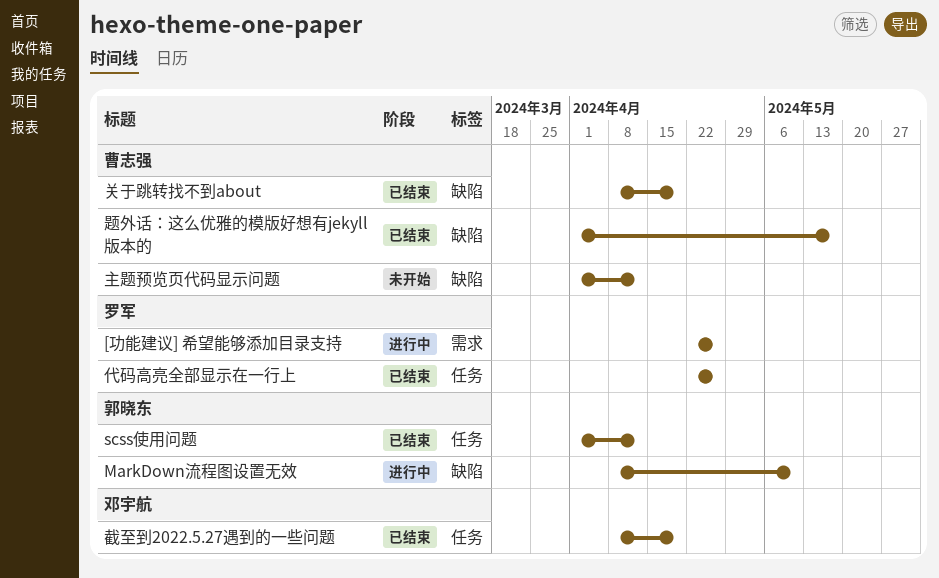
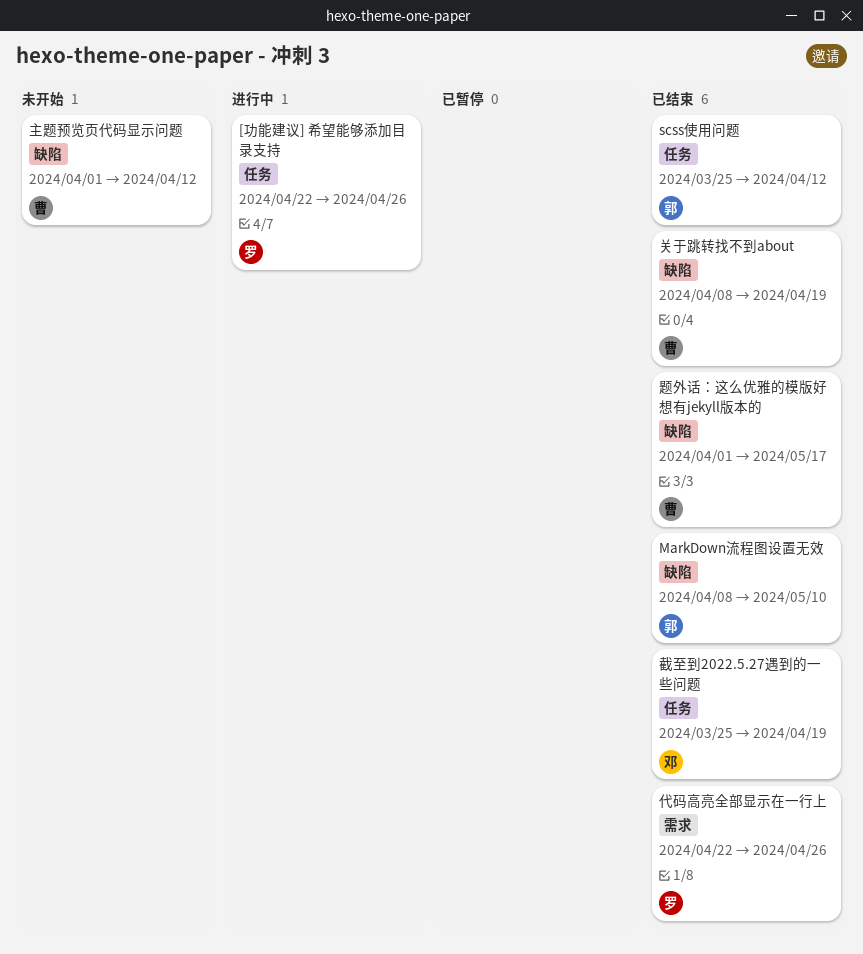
[功能建议] 希望能够添加目录支持, label: 需求 -> 任务
MarkDown流程图设置无效, status: 进行中 -> 已结束
scss使用问题, start: Apr 1 -> Mar 25
代码高亮全部显示在一行上, label: 任务 -> 需求
截至到2022.5.27遇到的一些问题, start: Apr 8 -> Mar 25

